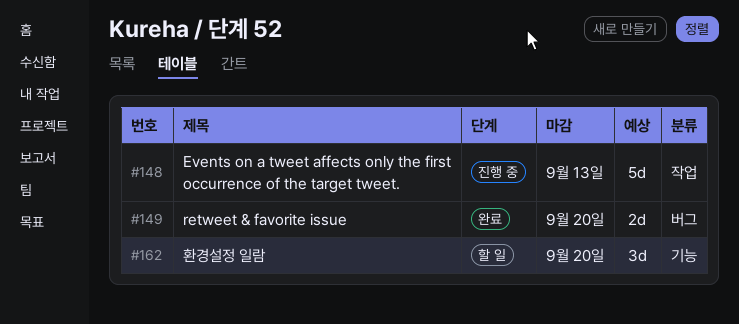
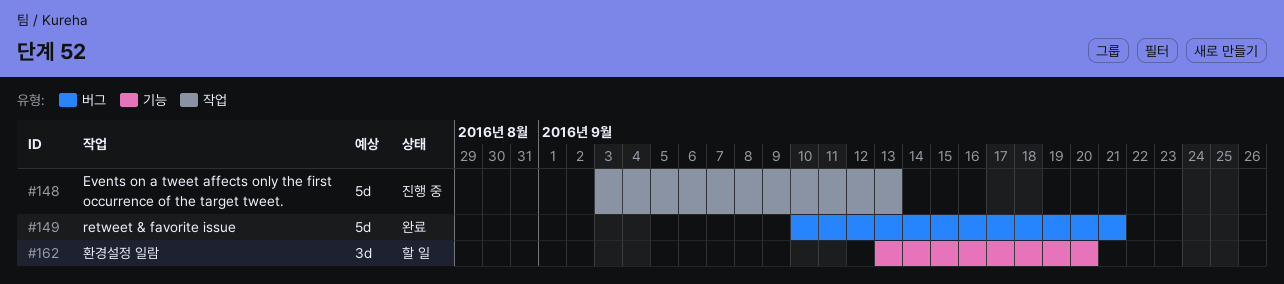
#149, estimate: 2d -> 5d
#149, due: Sep 20 -> Sep 21

